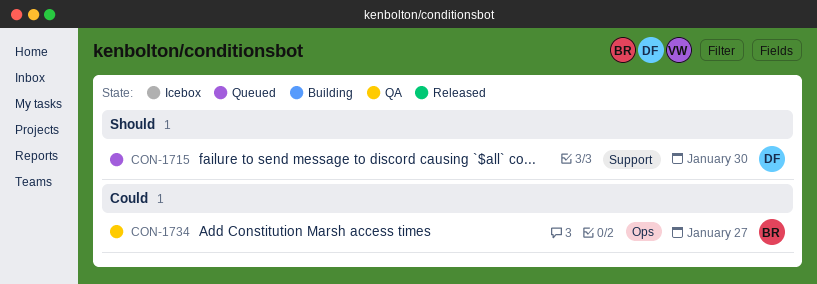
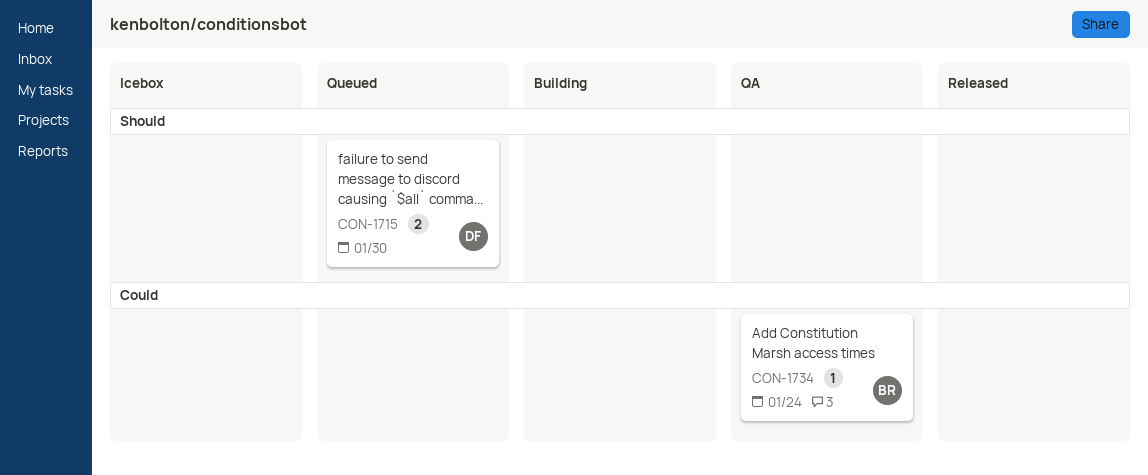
CON-1734, due: Jan 27 -> Jan 24

